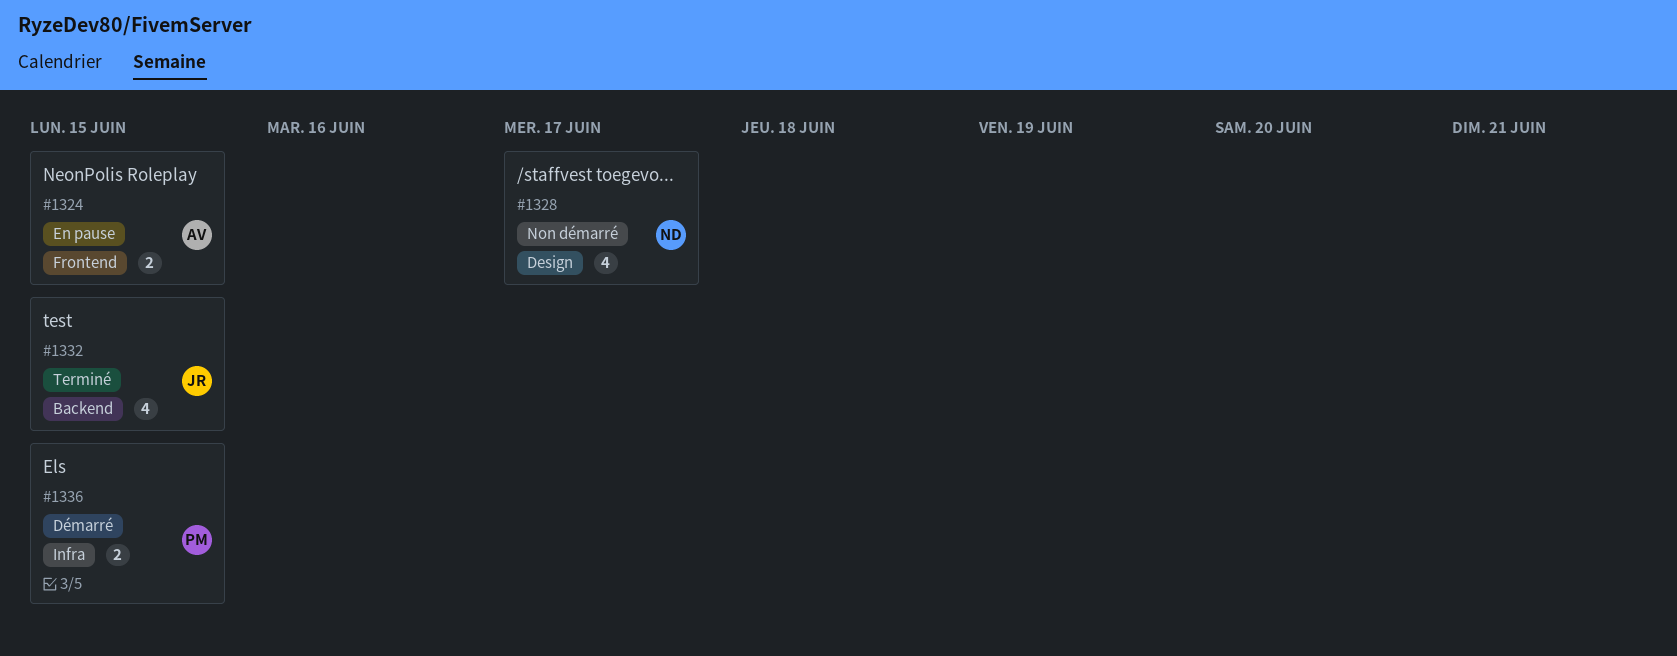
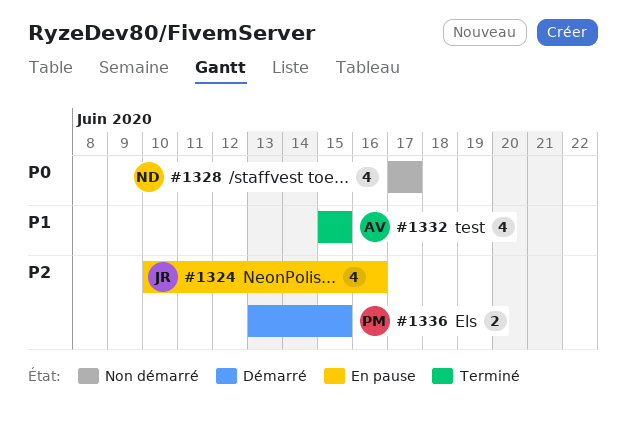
#1324, owner: AV -> JR
#1324, estimate: 2 -> 4
#1324, due: Jun 15 -> Jun 16
#1332, owner: JR -> AV

